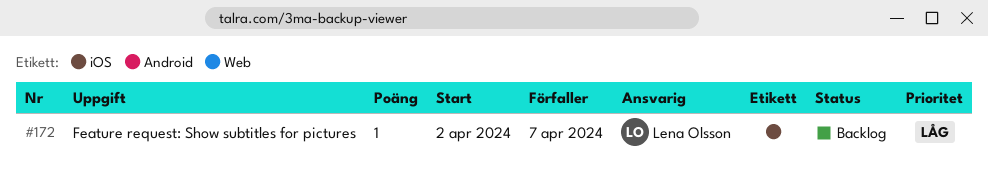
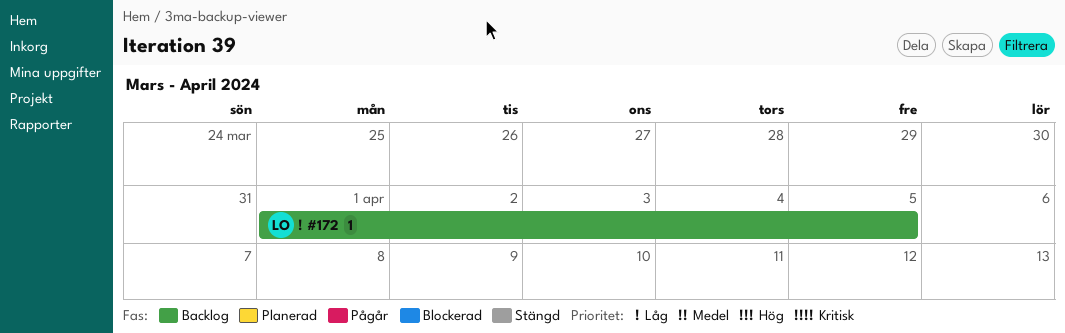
#172, start: Apr 2 -> Apr 1
#172, due: Apr 7 -> Apr 5

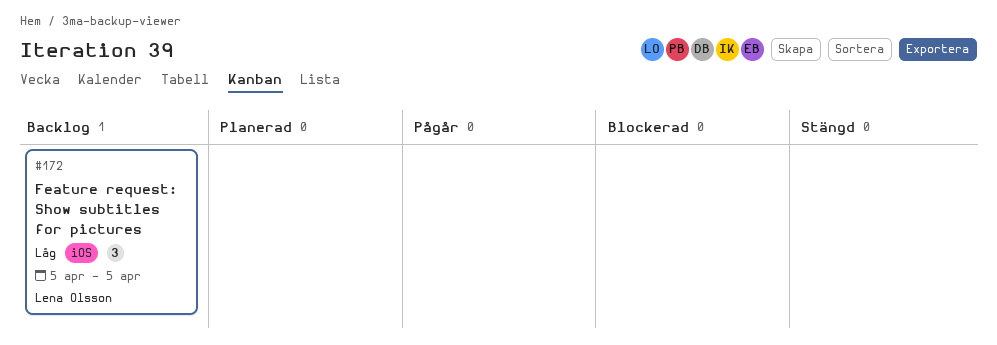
#172, estimate: 1 -> 3
#172, start: Apr 1 -> Apr 5

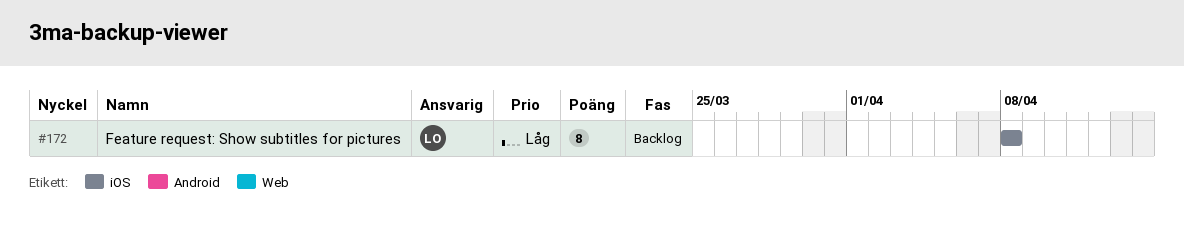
#172, estimate: 3 -> 8
#172, start: Apr 5 -> Apr 8
#172, due: Apr 5 -> Apr 8

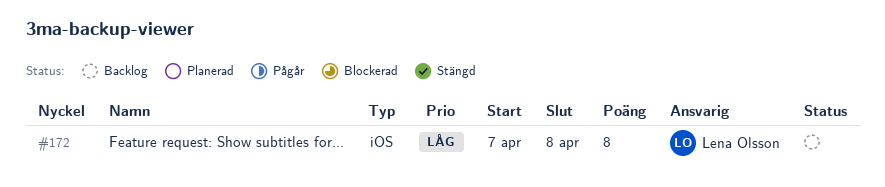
#172, start: Apr 8 -> Apr 7

